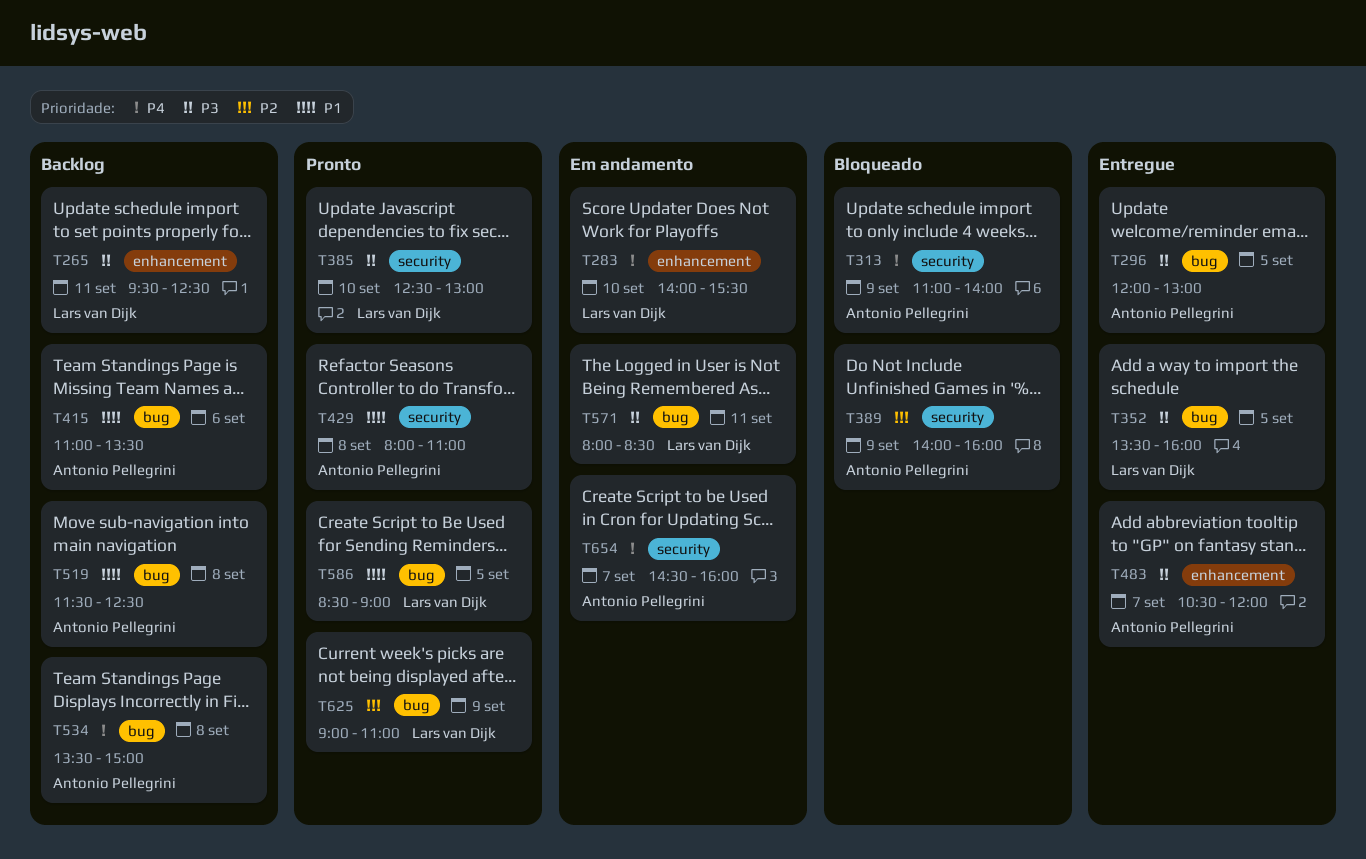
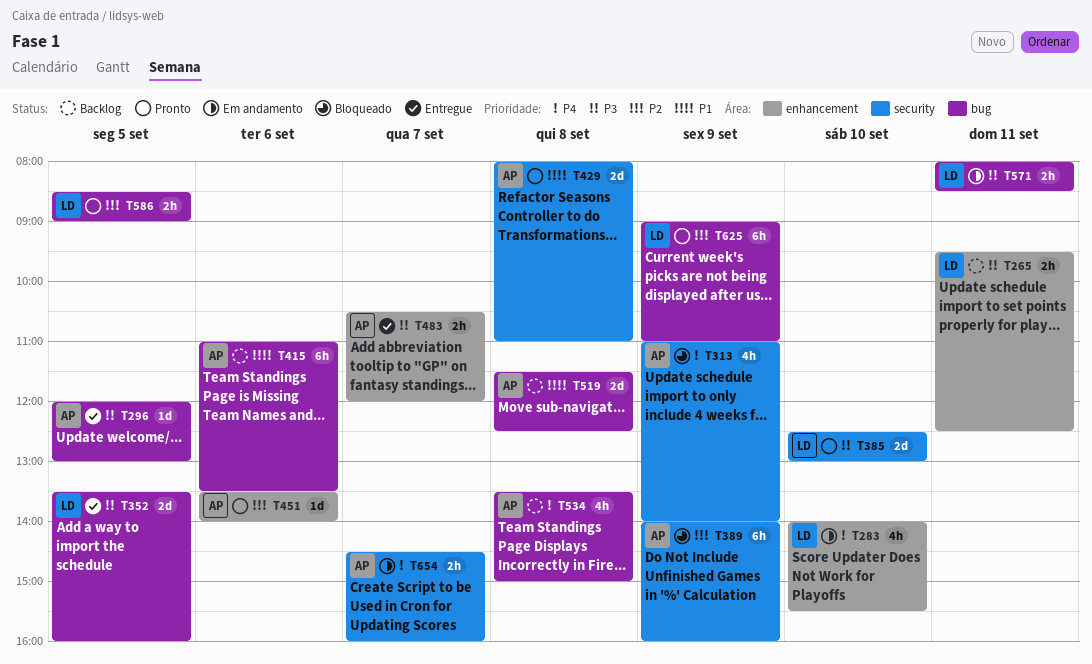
T451: none -> present
T586, priority: P1 -> P2

